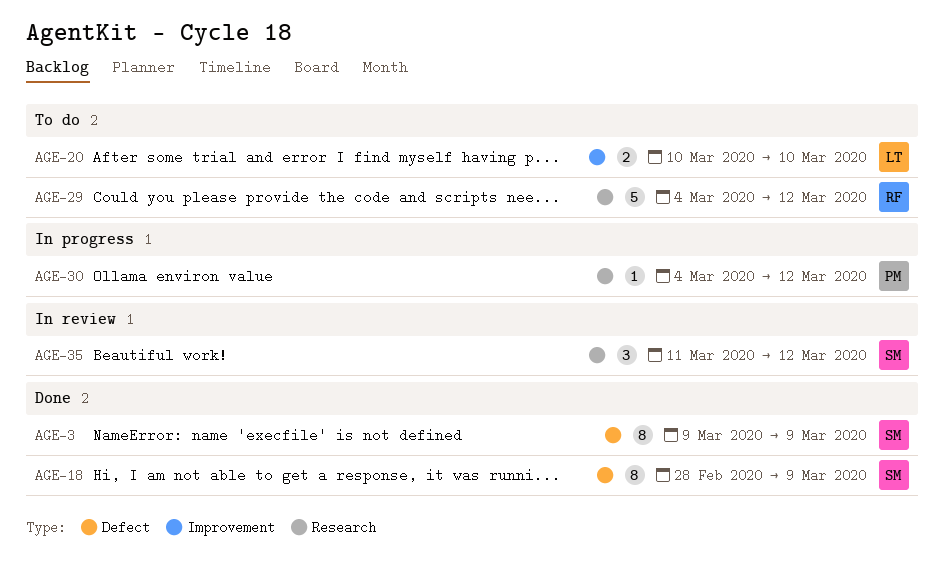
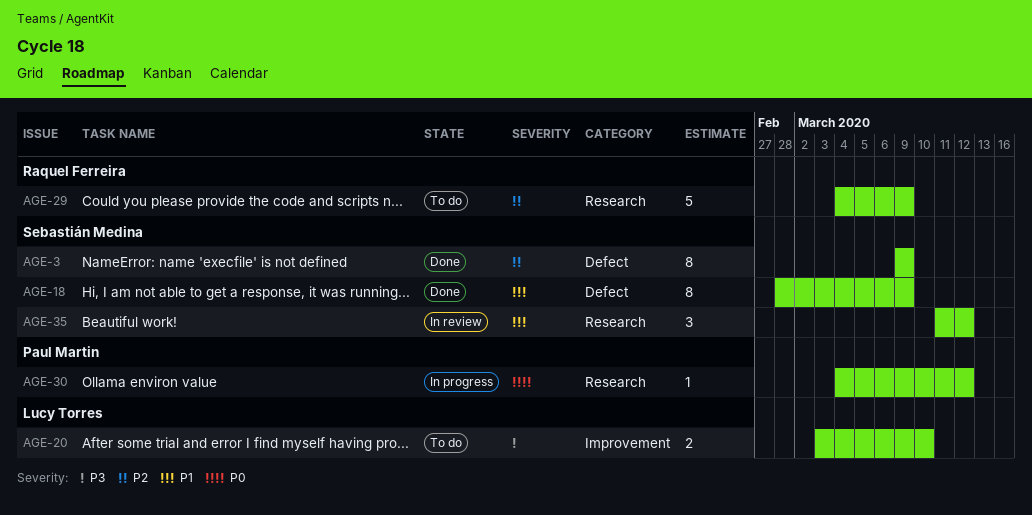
AGE-20, start: Mar 10 -> Mar 3
AGE-29, due: Mar 12 -> Mar 9

